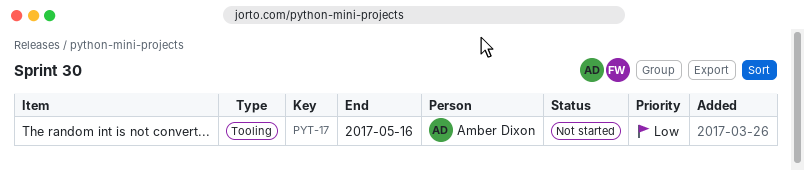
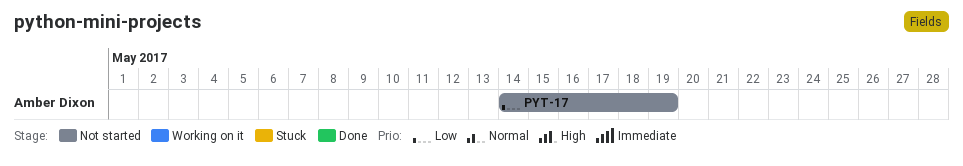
PYT-17, due: May 16 -> May 19

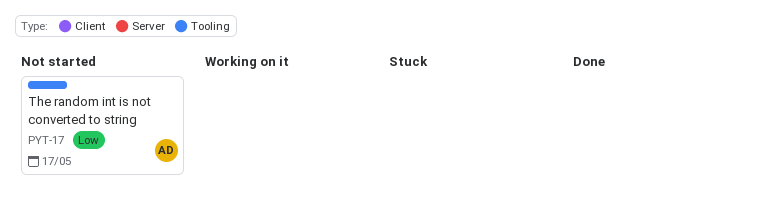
PYT-17, due: May 19 -> May 17

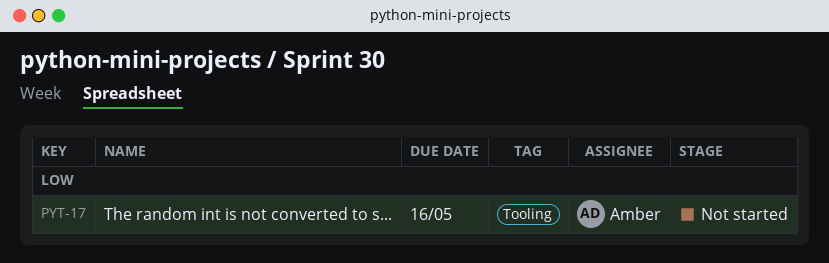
PYT-17, due: May 17 -> May 16

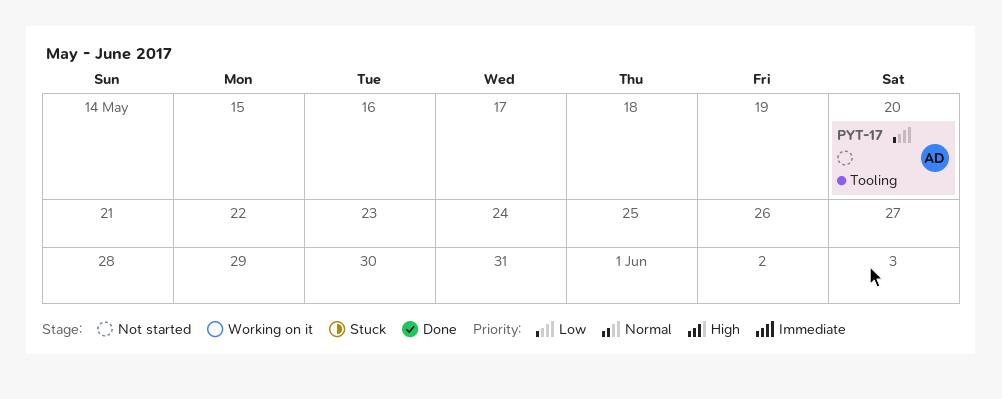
PYT-17, due: May 16 -> May 20

